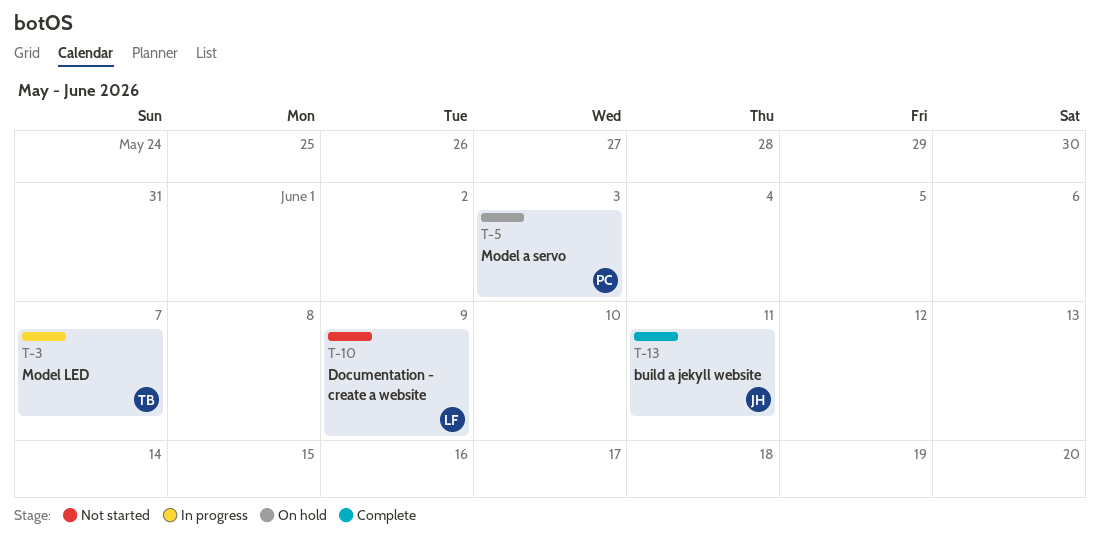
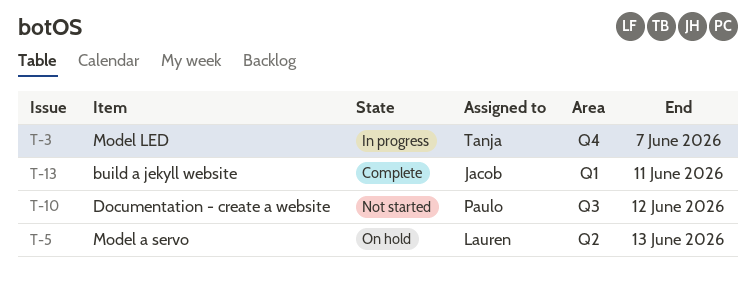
T-5, owner: Paulo -> Lauren
T-5, due: Jun 3 -> Jun 13
T-10, owner: Lauren -> Paulo
T-10, due: Jun 9 -> Jun 12

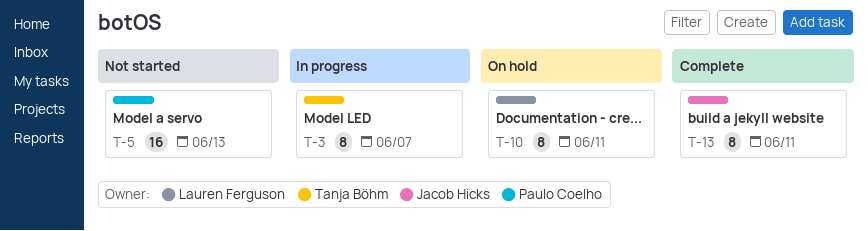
T-5, status: On hold -> Not started
T-5, owner: Lauren Ferguson -> Paulo Coelho
T-10, status: Not started -> On hold
T-10, owner: Paulo Coelho -> Lauren Ferguson
T-10, due: Jun 12 -> Jun 11

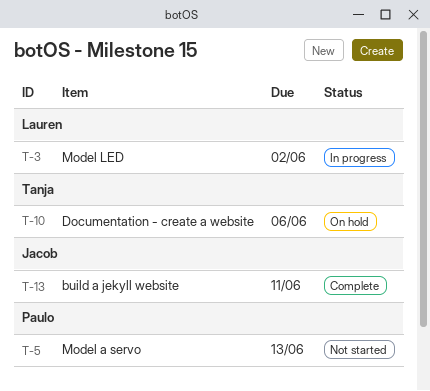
T-3, owner: Tanja Böhm -> Lauren Ferguson
T-3, due: Jun 7 -> Jun 2
T-10, owner: Lauren Ferguson -> Tanja Böhm
T-10, due: Jun 11 -> Jun 6

